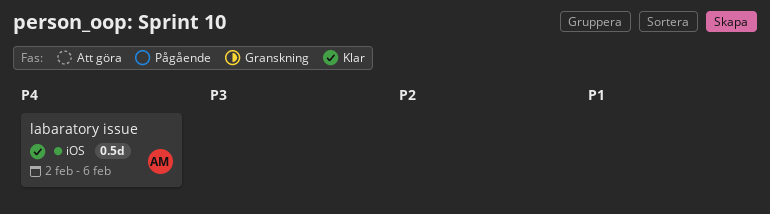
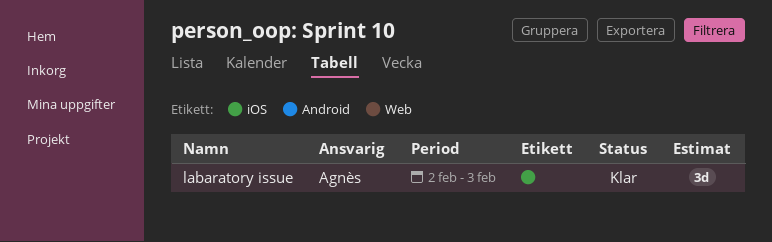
labaratory issue, estimate: 0.5d -> 3d
labaratory issue, due: Feb 6 -> Feb 3

